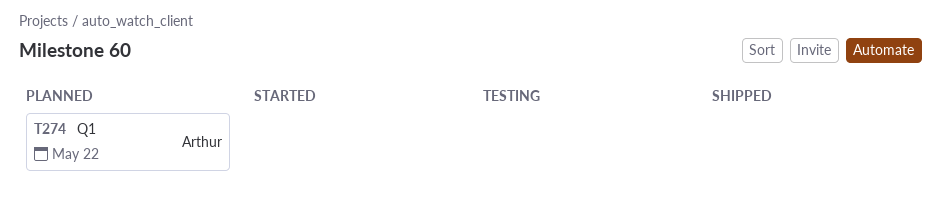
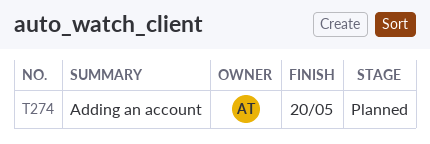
T274, due: May 22 -> May 20

